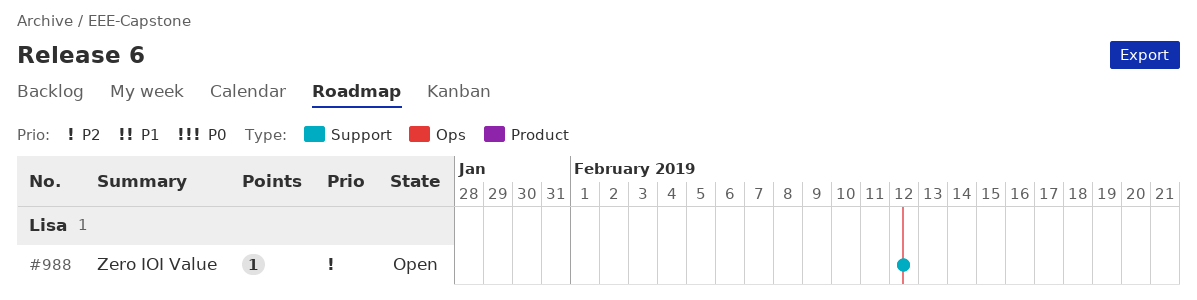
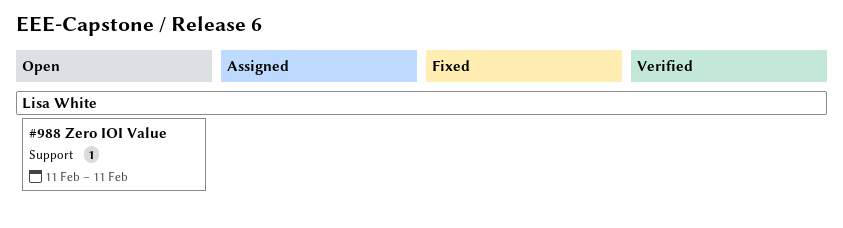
#988, start: Feb 12 -> Feb 11
#988, due: Feb 12 -> Feb 11

